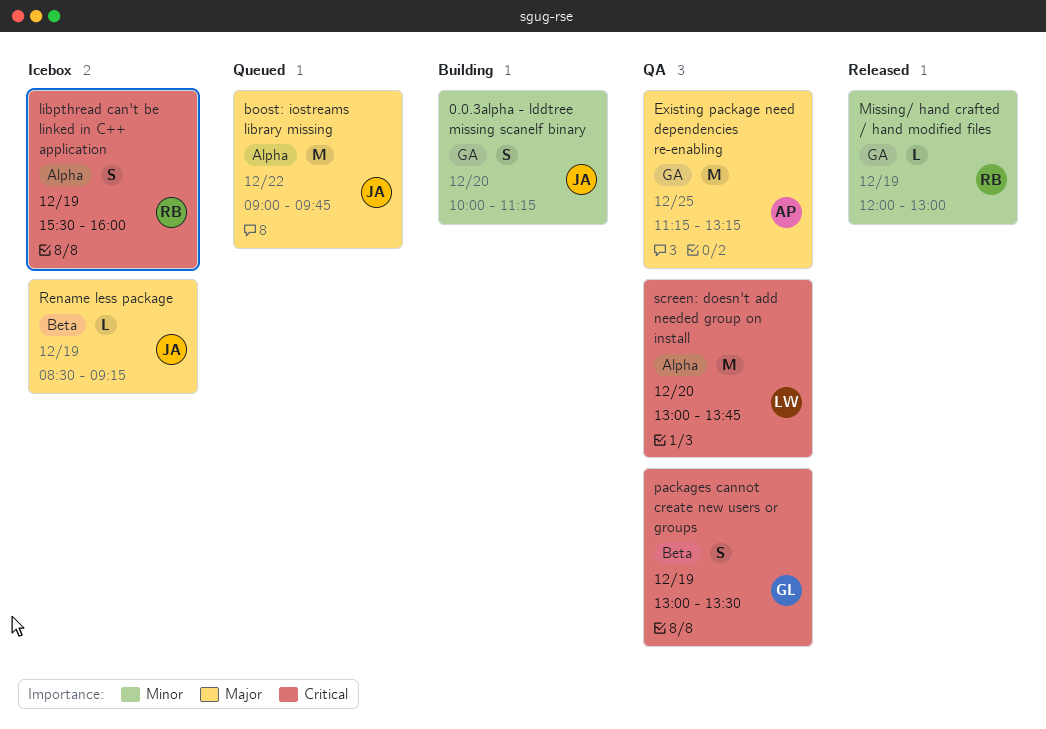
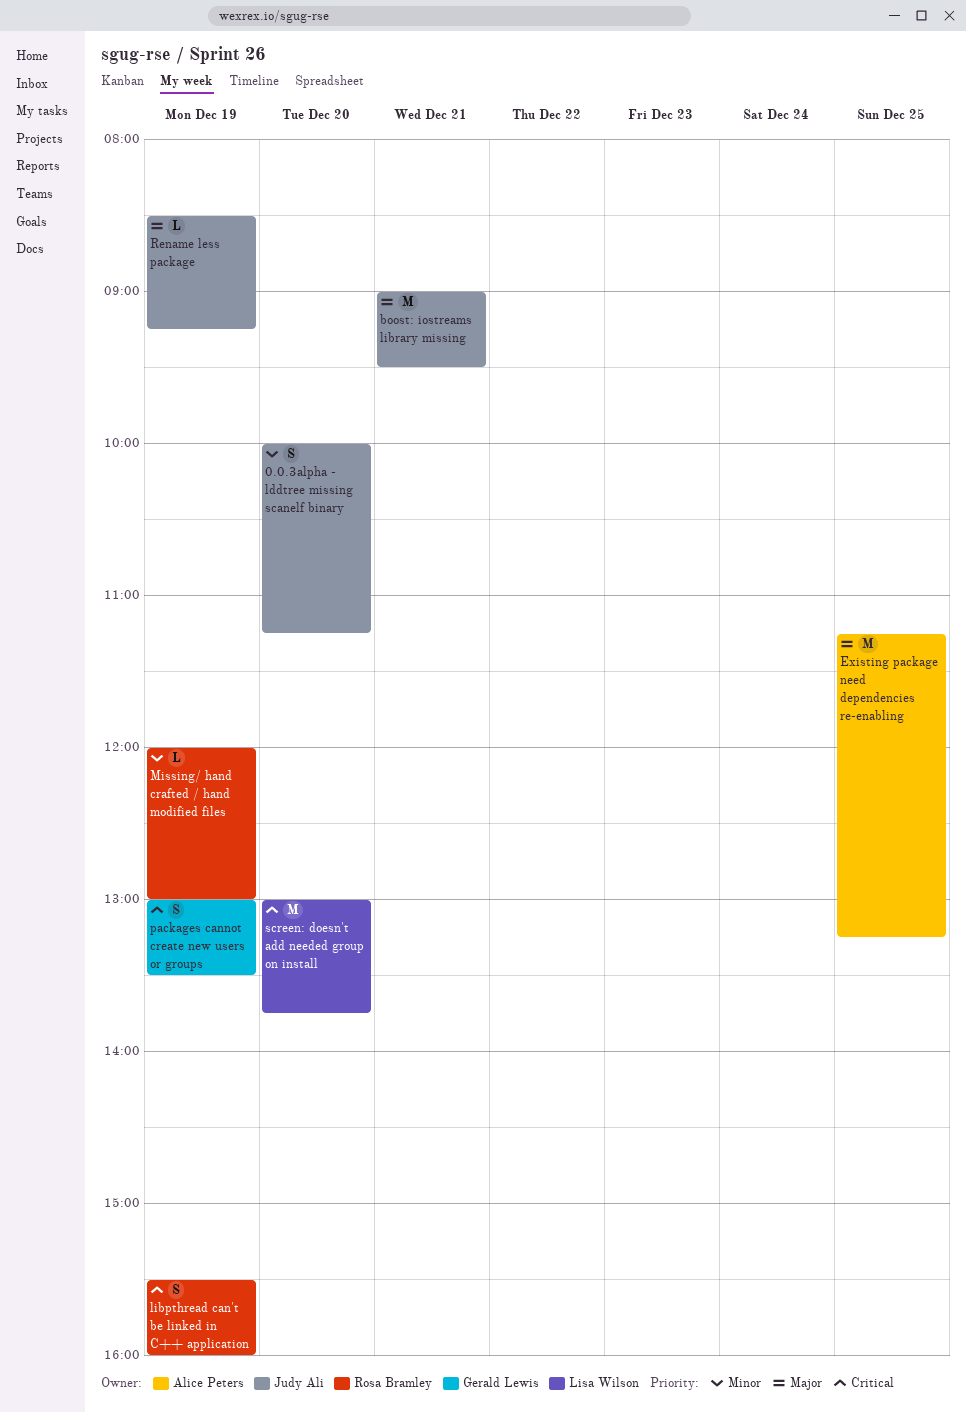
boost: iostreams library missing, day: Dec 22 -> Dec 21
boost: iostreams library missing, ends: 09:45 -> 09:30

